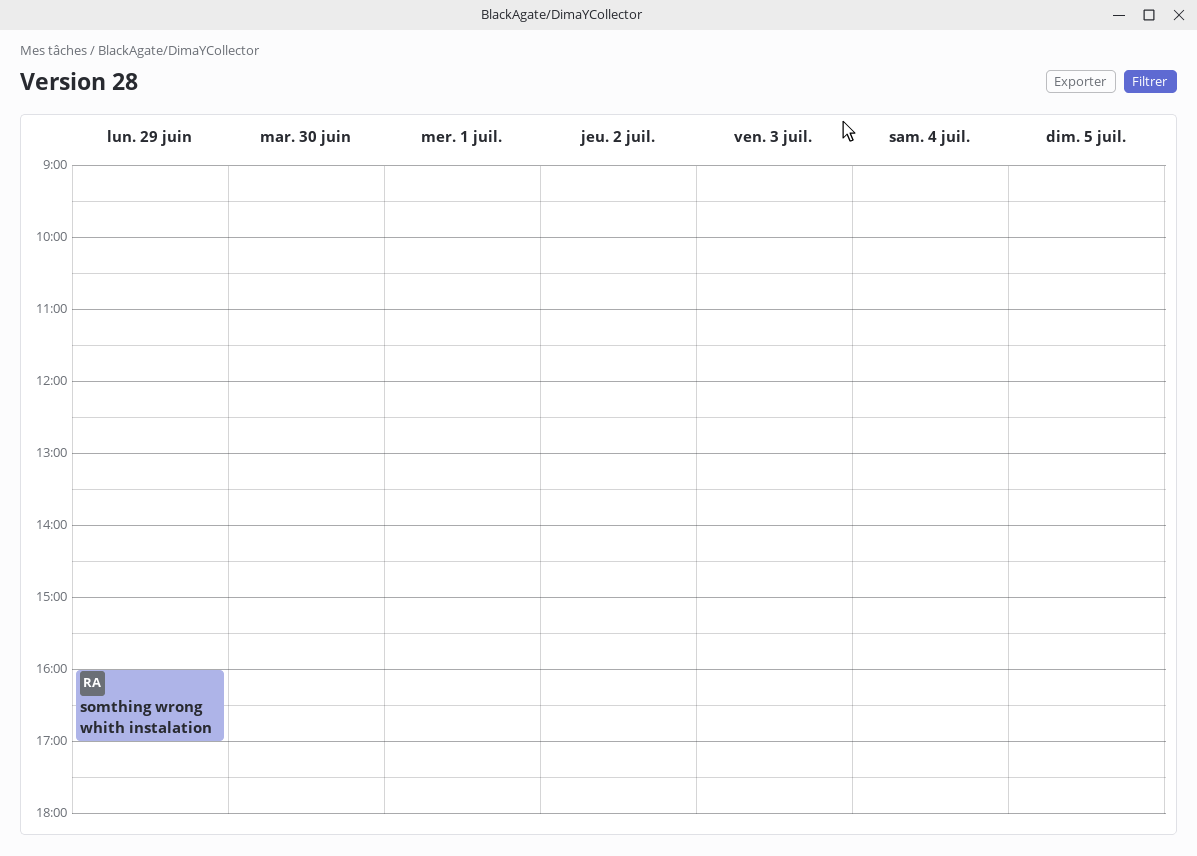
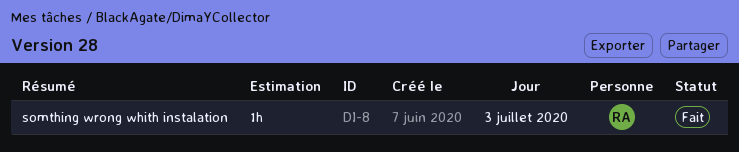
somthing wrong whith instalation, day: Jun 29 -> Jul 3

